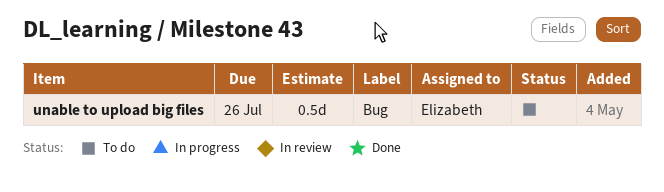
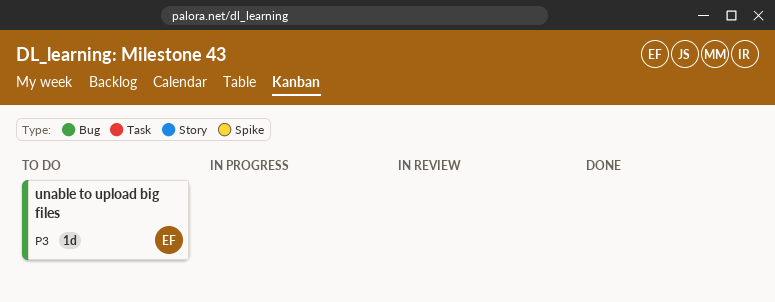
unable to upload big files, estimate: 0.5d -> 1d

